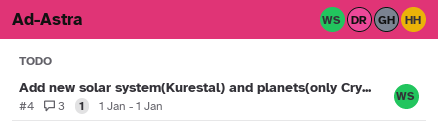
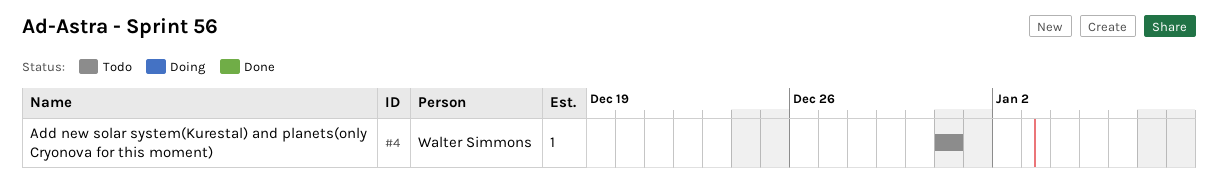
#4, start: Jan 1 -> Dec 31
#4, due: Jan 1 -> Dec 31

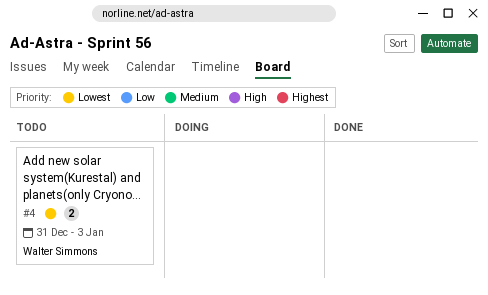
#4, estimate: 1 -> 2
#4, due: Dec 31 -> Jan 3

